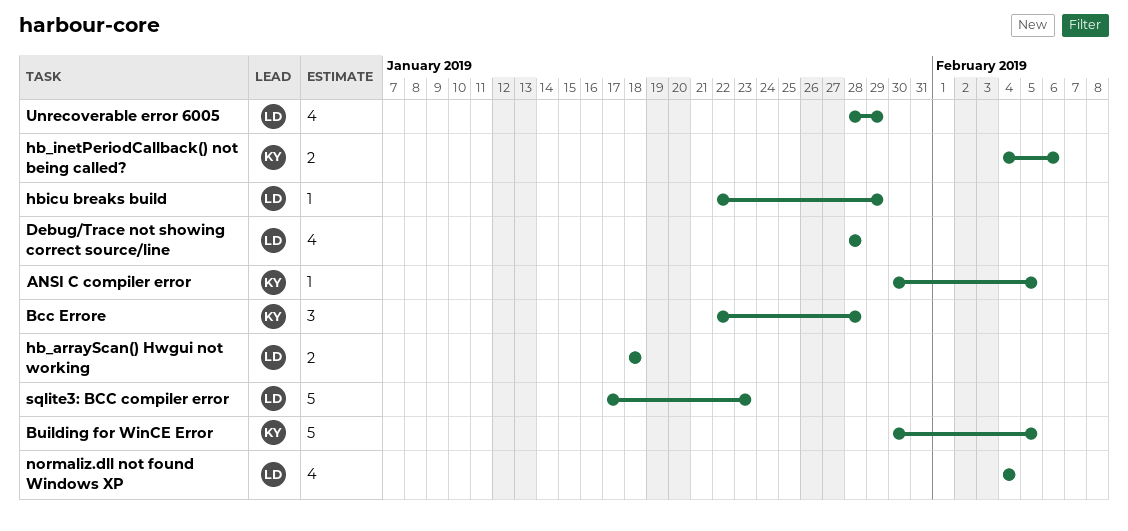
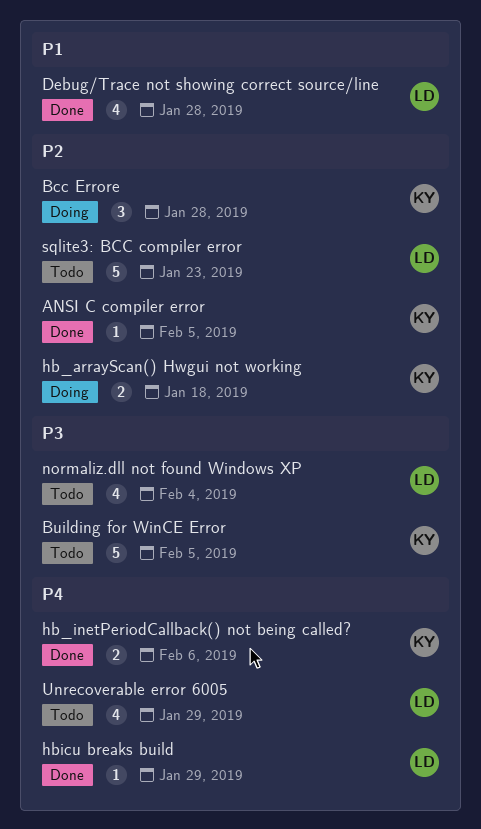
hb_arrayScan() Hwgui not working, owner: LD -> KY

